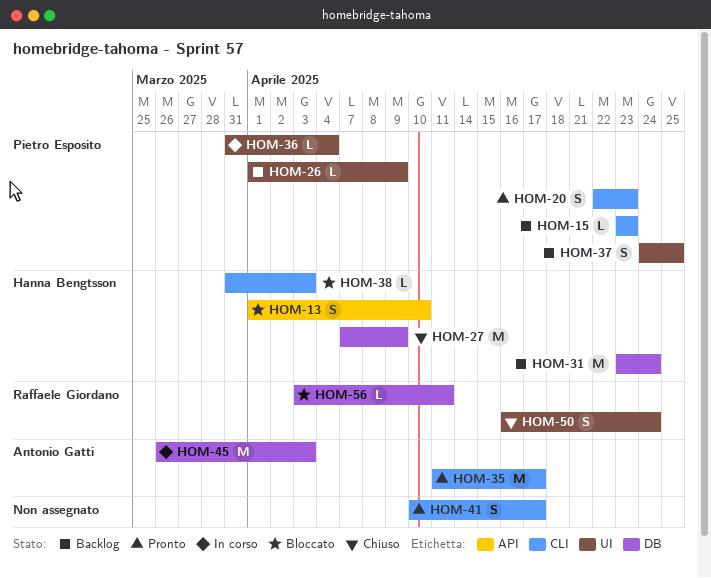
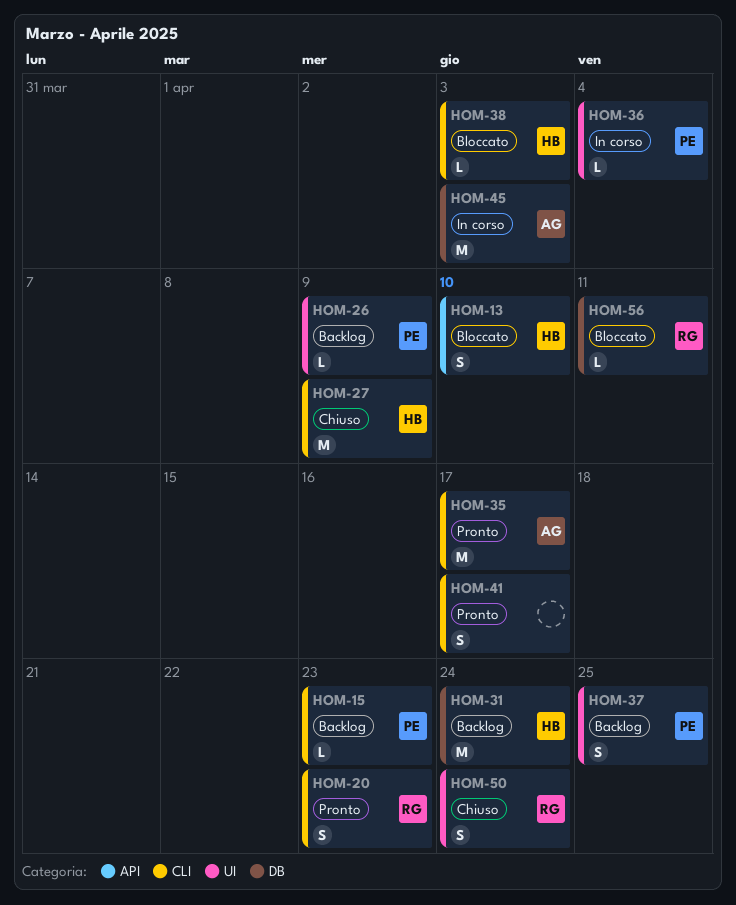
HOM-20, owner: Pietro Esposito -> Raffaele Giordano
HOM-27, label: DB -> CLI

